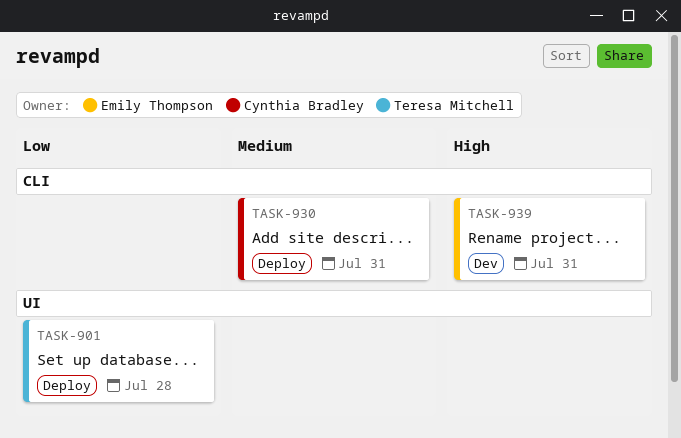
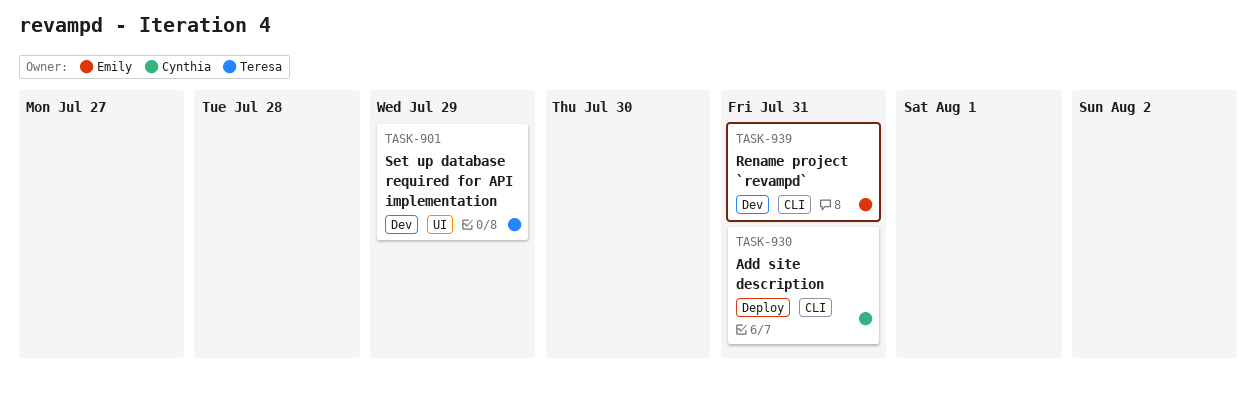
TASK-901, status: Deploy -> Dev
TASK-901, due: Jul 28 -> Jul 29

